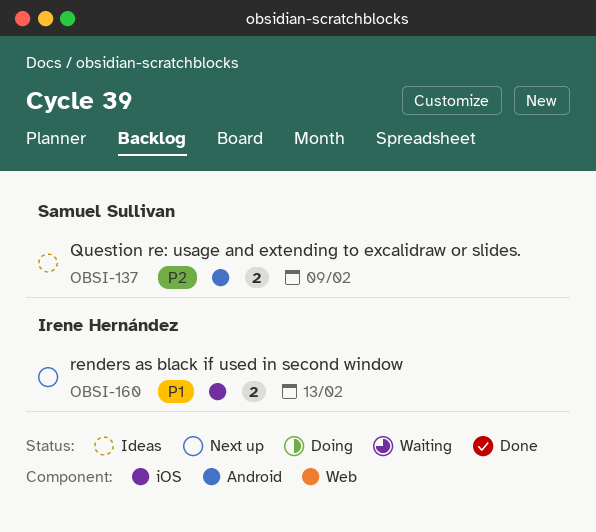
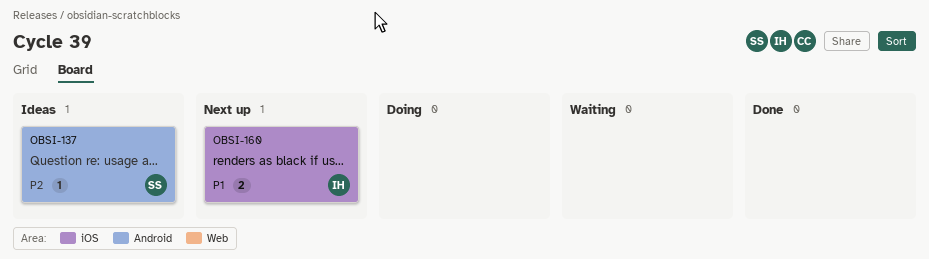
OBSI-137, estimate: 2 -> 1

